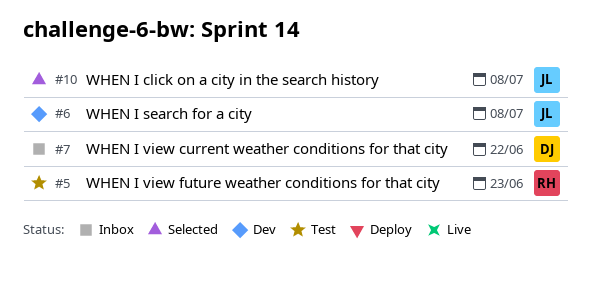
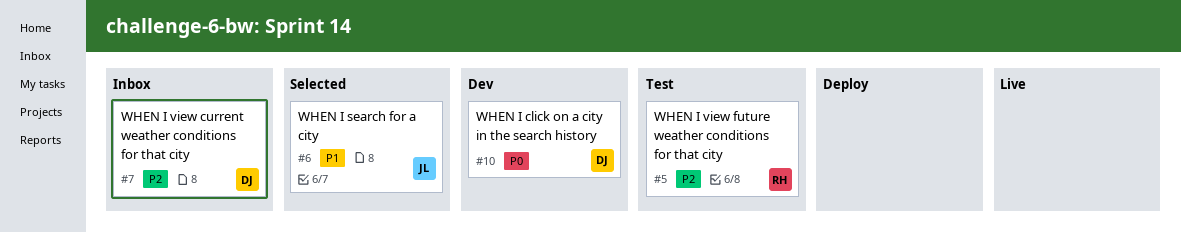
#6, status: Dev -> Selected
#10, status: Selected -> Dev
#10, owner: JL -> DJ

